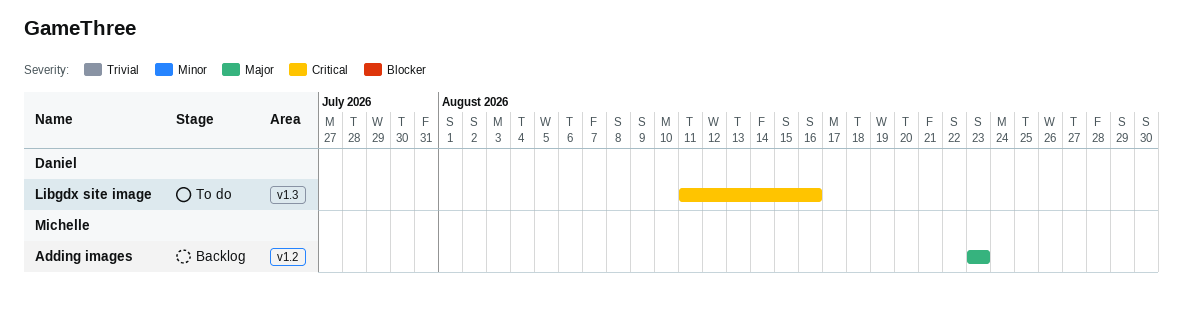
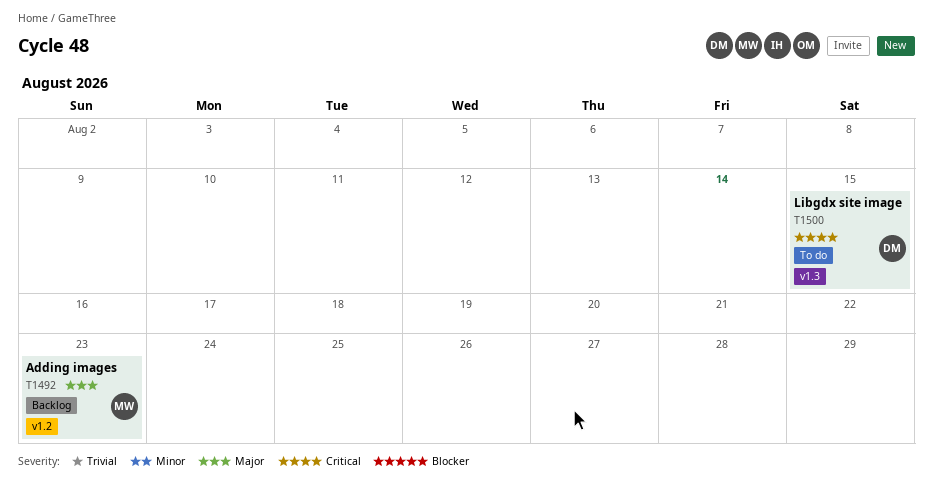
Libgdx site image, due: Aug 16 -> Aug 15

